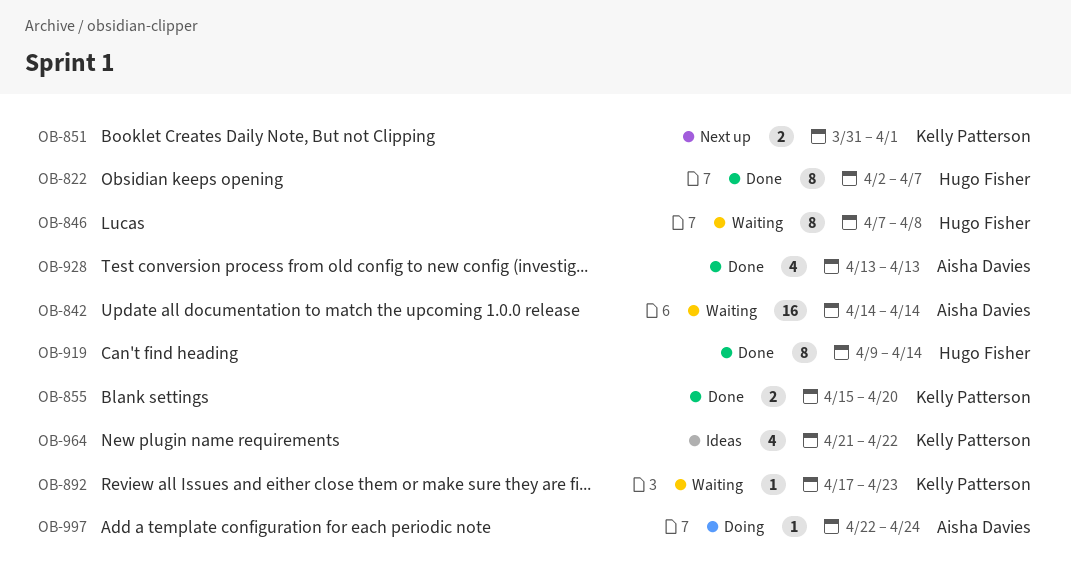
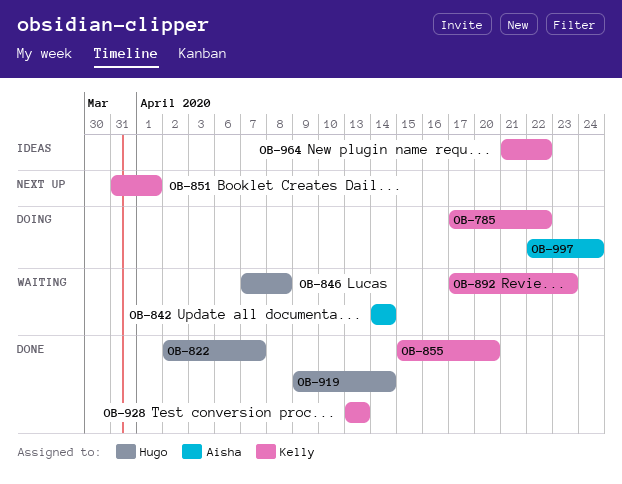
OB-785: none -> present
OB-928, owner: Aisha Davies -> Kelly Patterson

